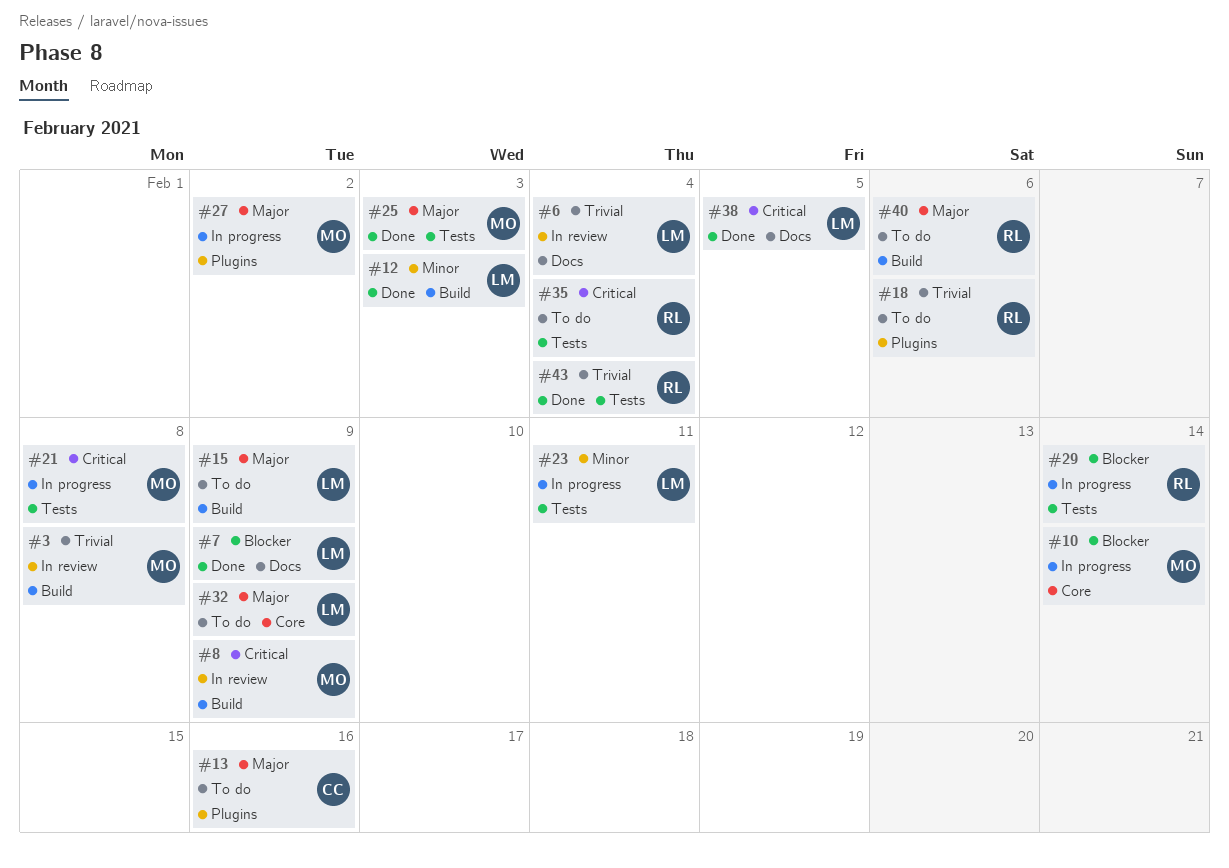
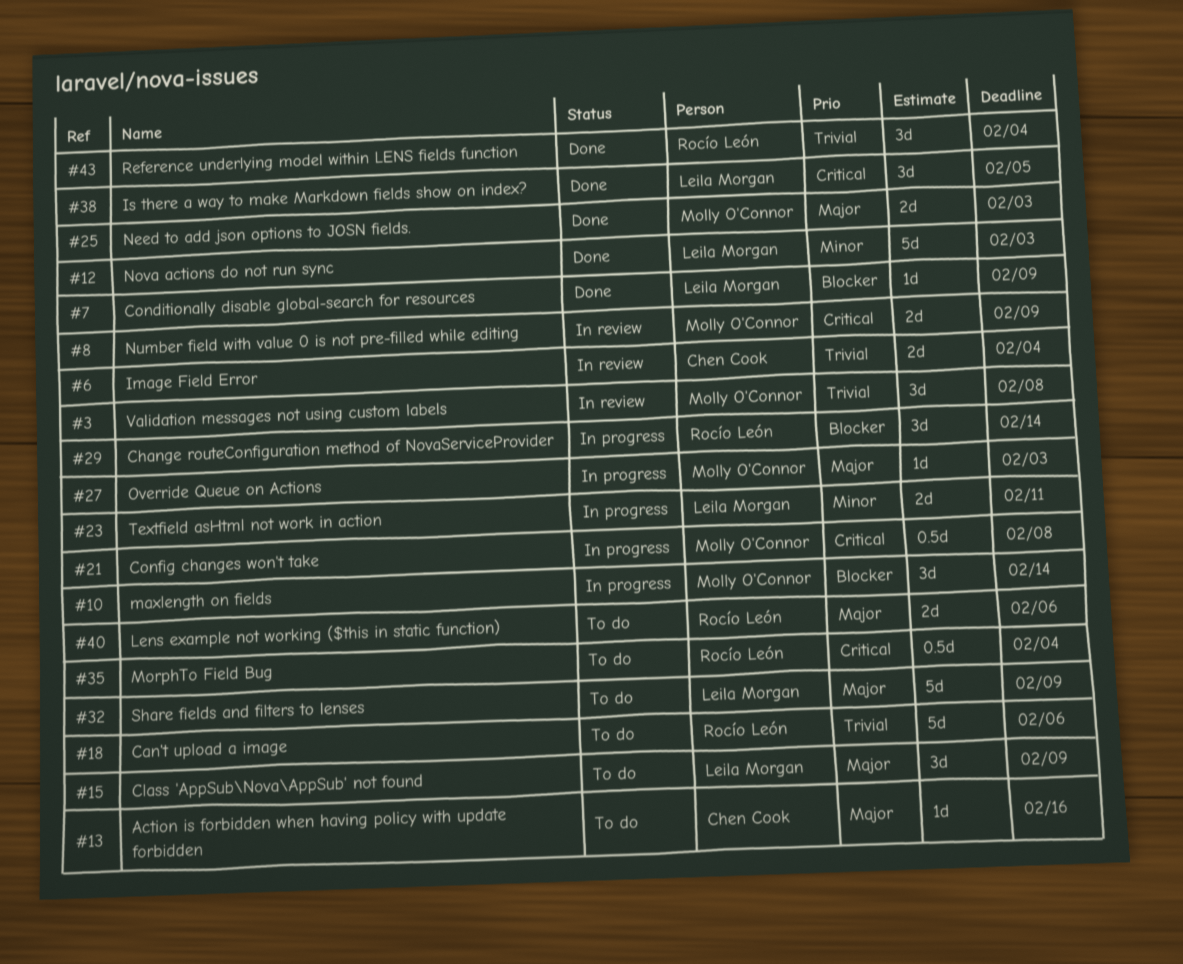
#6, owner: Leila Morgan -> Chen Cook
#27, due: Feb 2 -> Feb 3

